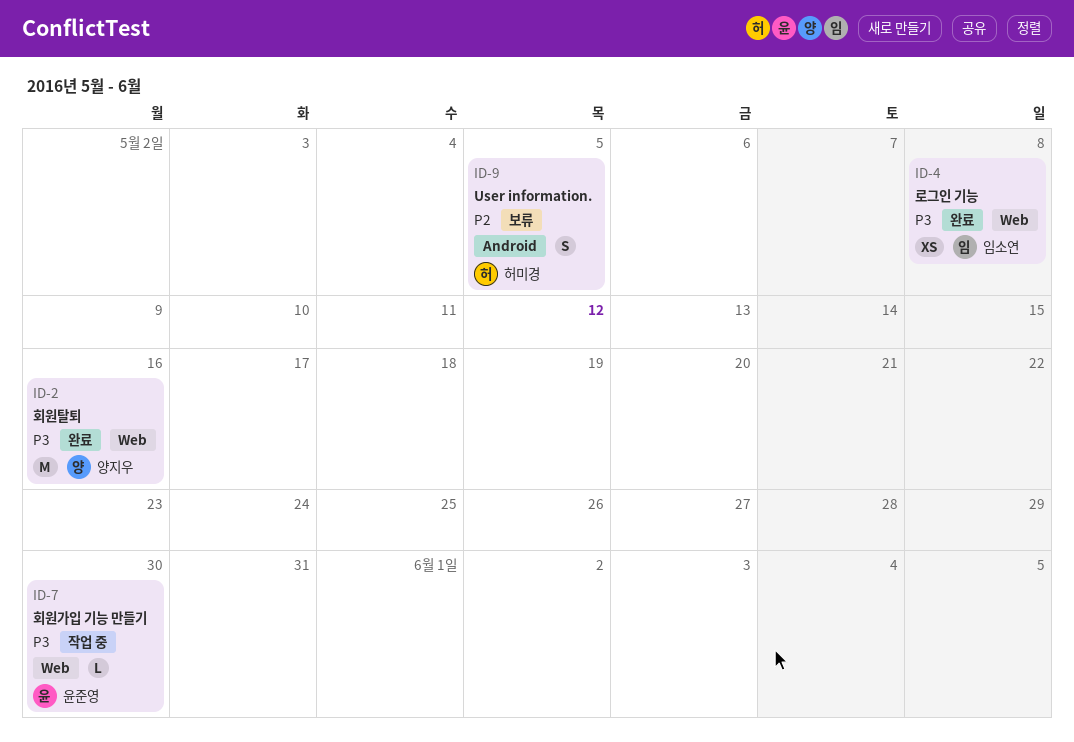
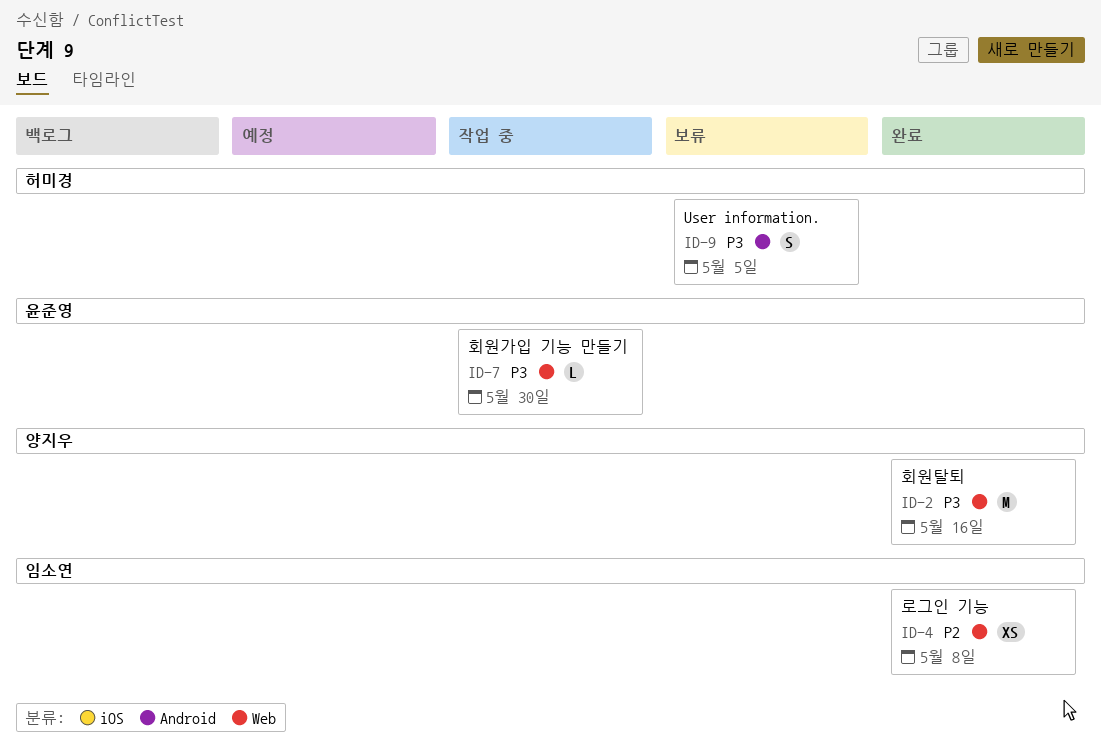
ID-4, priority: P3 -> P2
ID-9, priority: P2 -> P3

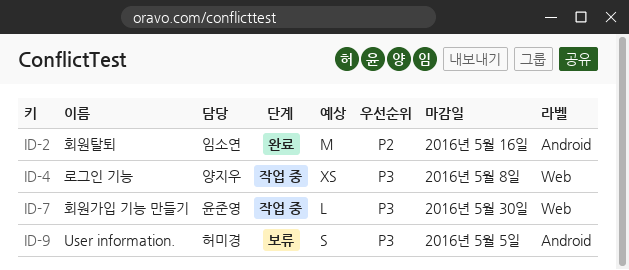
ID-2, owner: 양지우 -> 임소연
ID-2, priority: P3 -> P2
ID-2, label: Web -> Android
ID-4, status: 완료 -> 작업 중
ID-4, owner: 임소연 -> 양지우
ID-4, priority: P2 -> P3

